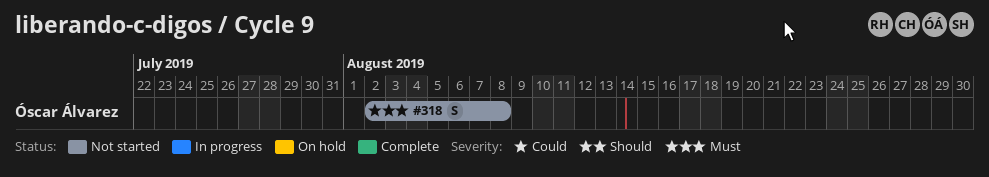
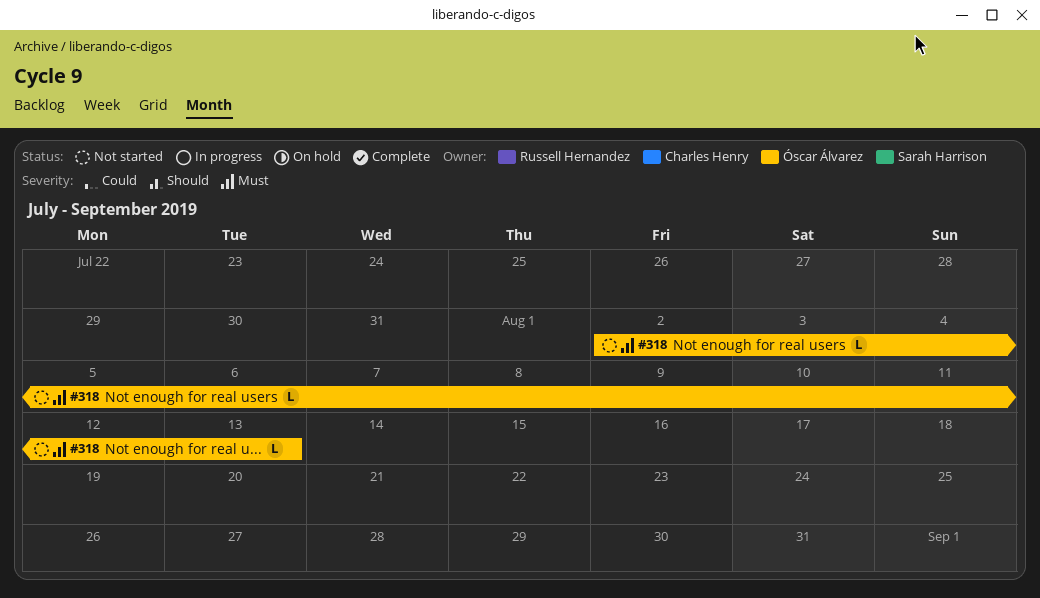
#318, estimate: S -> L
#318, due: Aug 8 -> Aug 13

